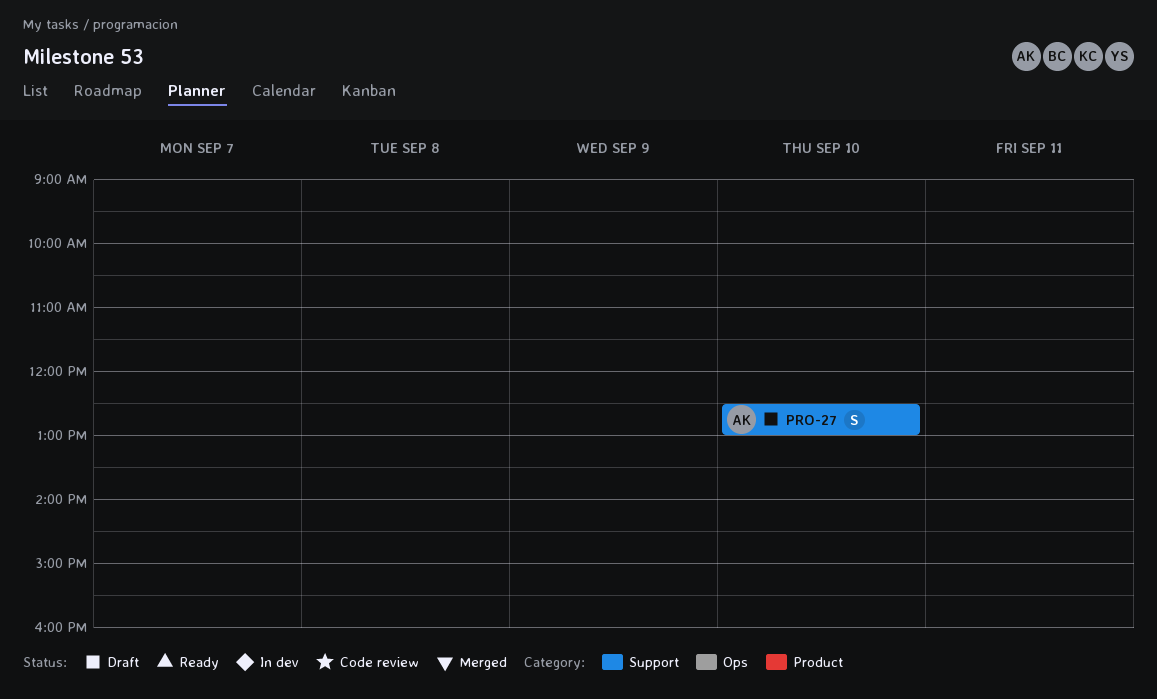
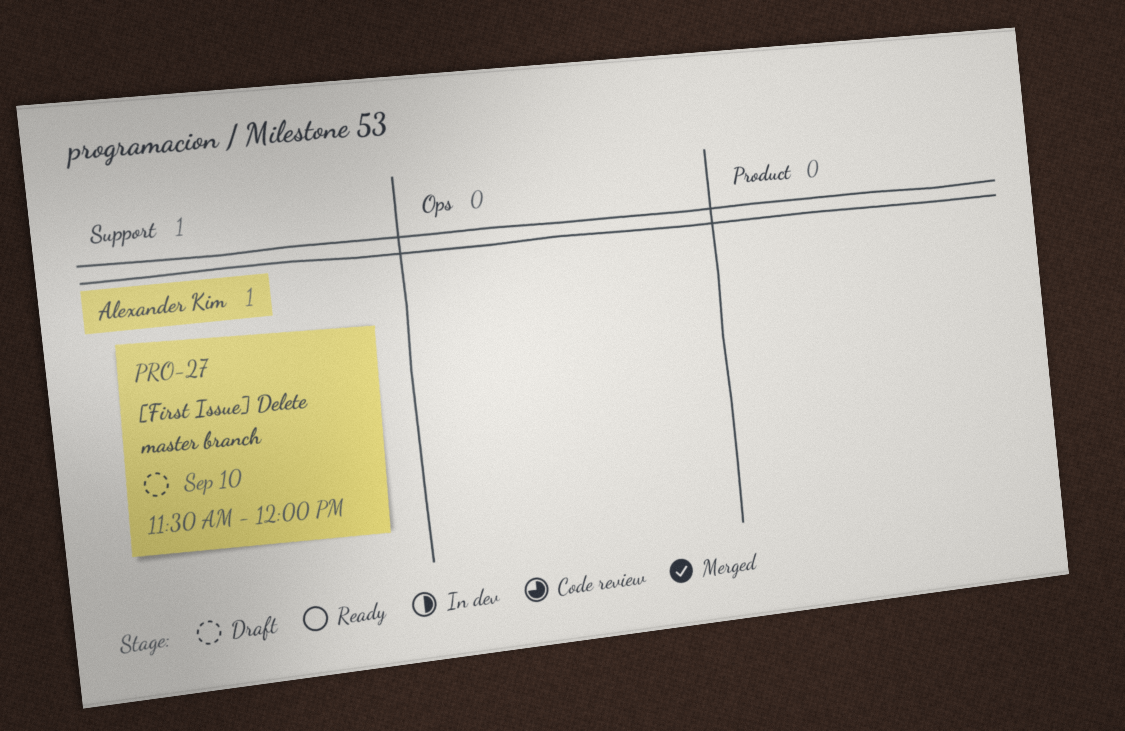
PRO-27, begins: 12:30 -> 11:30
PRO-27, ends: 13:00 -> 12:00

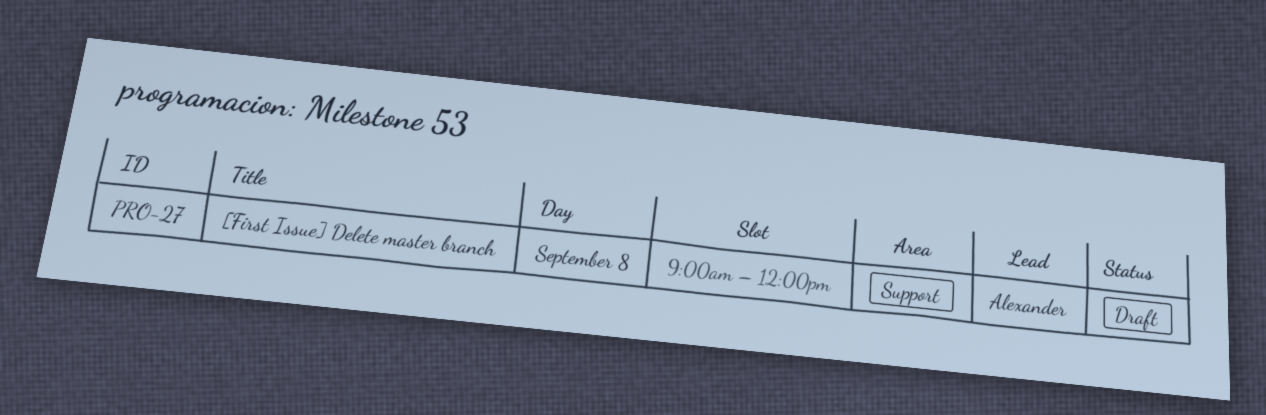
PRO-27, day: Sep 10 -> Sep 8
PRO-27, begins: 11:30 -> 09:00

